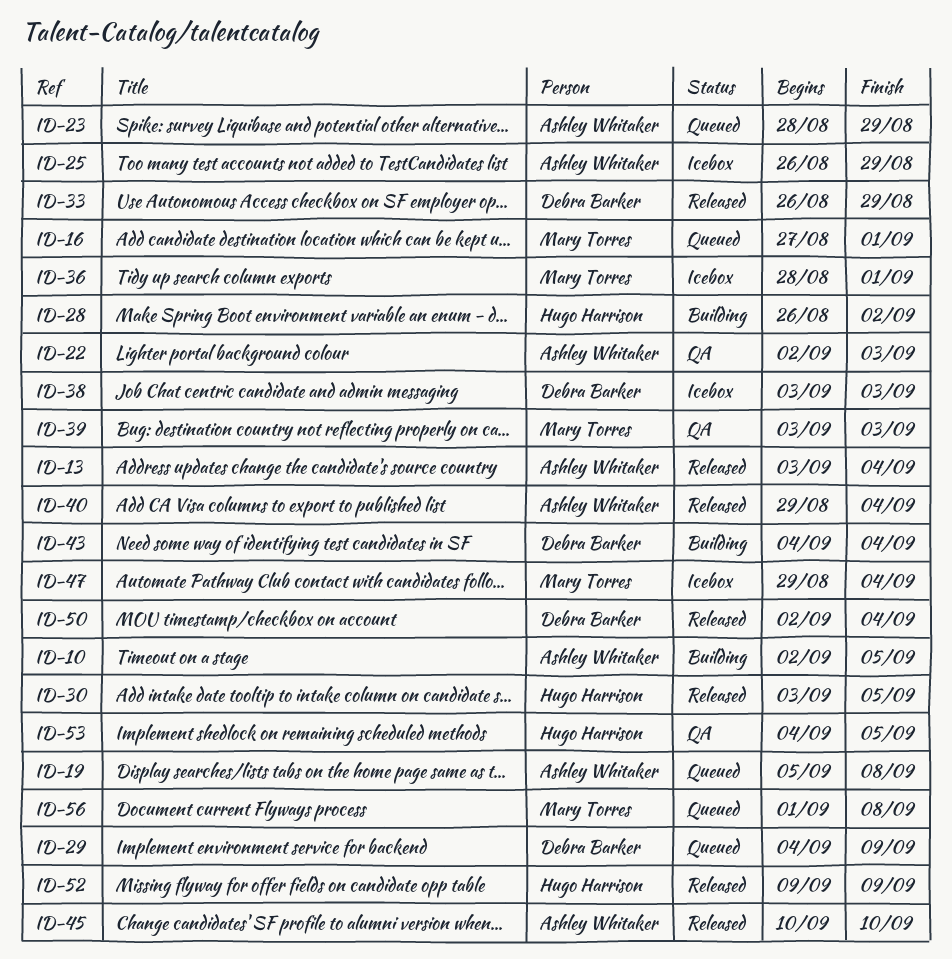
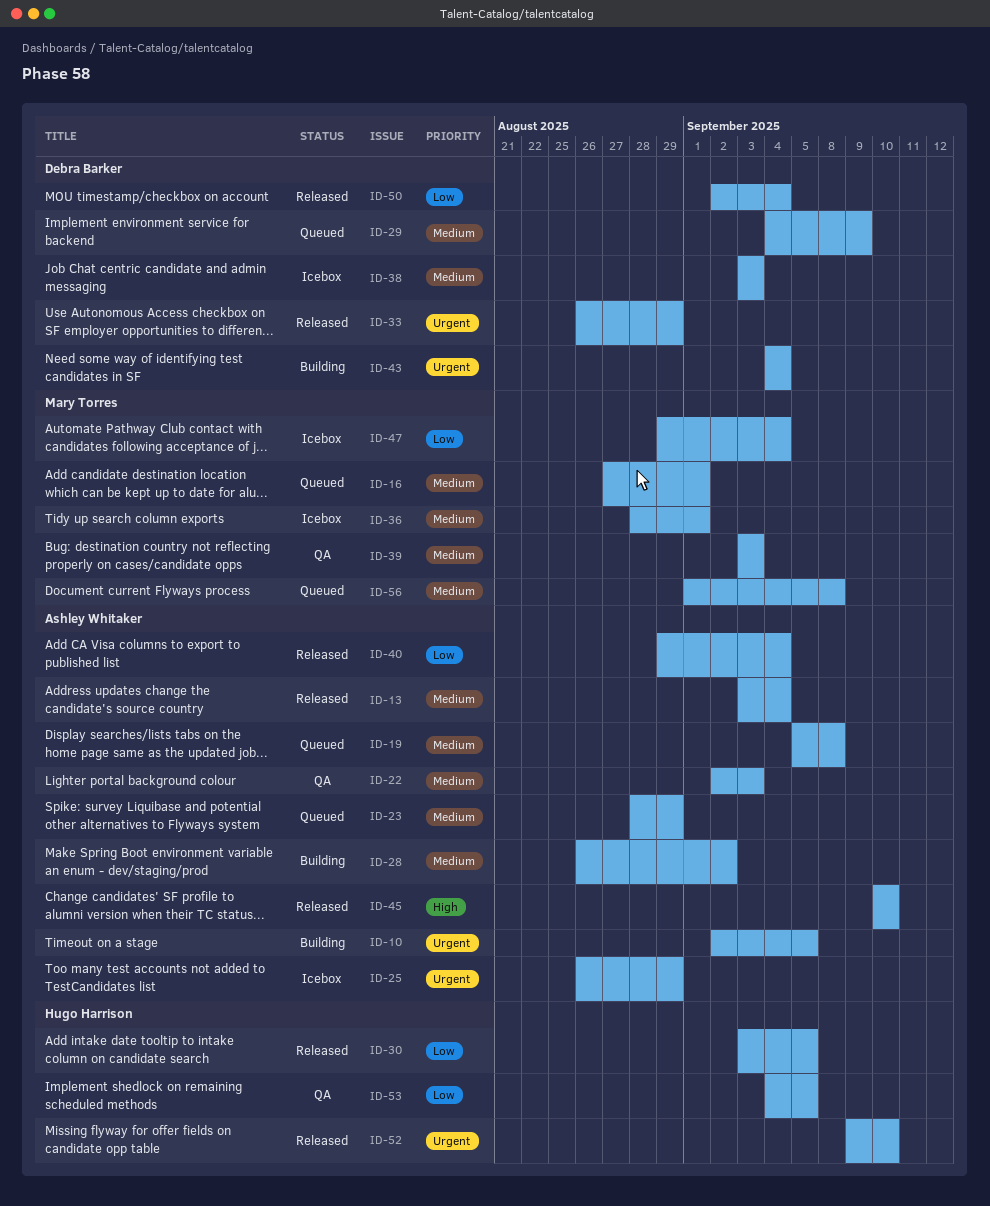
ID-28, owner: Hugo Harrison -> Ashley Whitaker
ID-52, due: Sep 9 -> Sep 10

